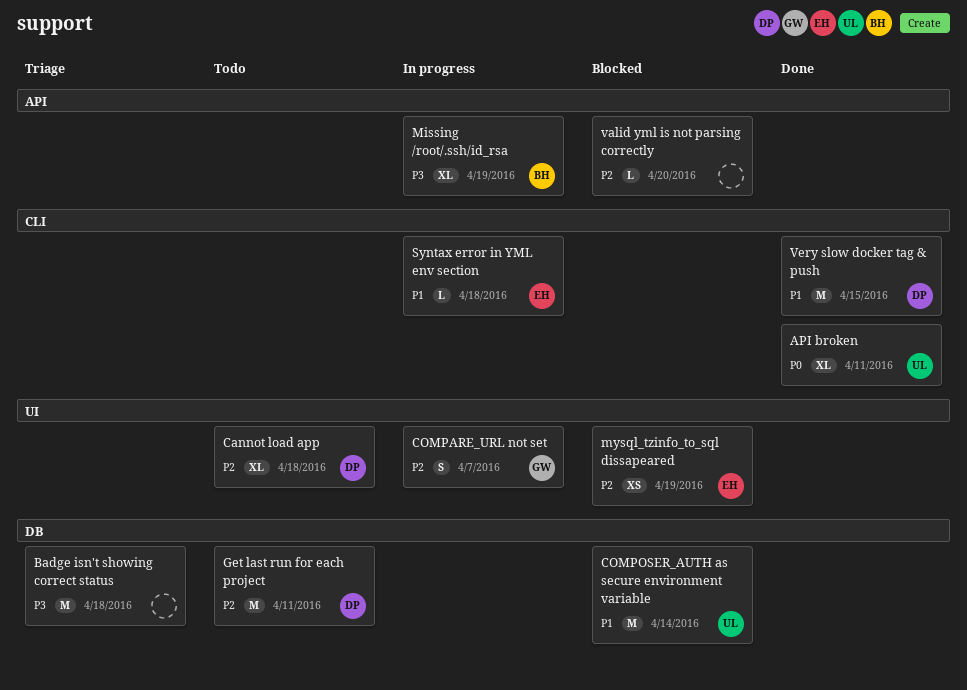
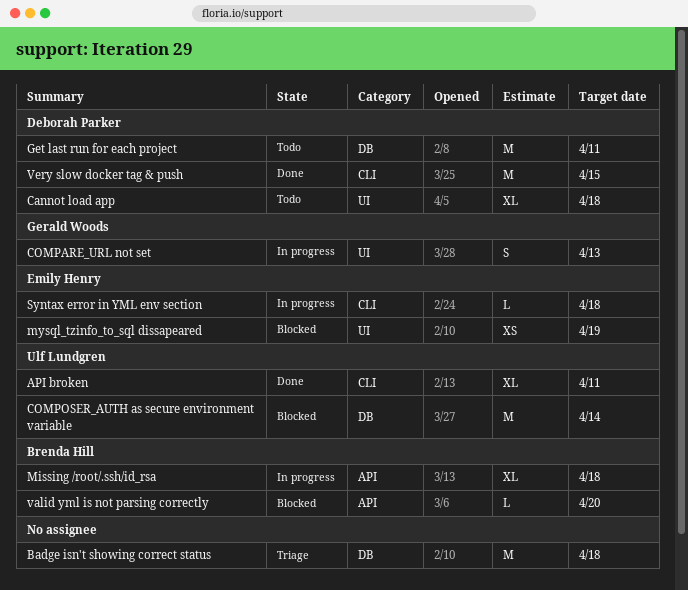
COMPARE_URL not set, due: Apr 7 -> Apr 13
Missing /root/.ssh/id_rsa, due: Apr 19 -> Apr 18
valid yml is not parsing correctly, owner: none -> Brenda Hill

